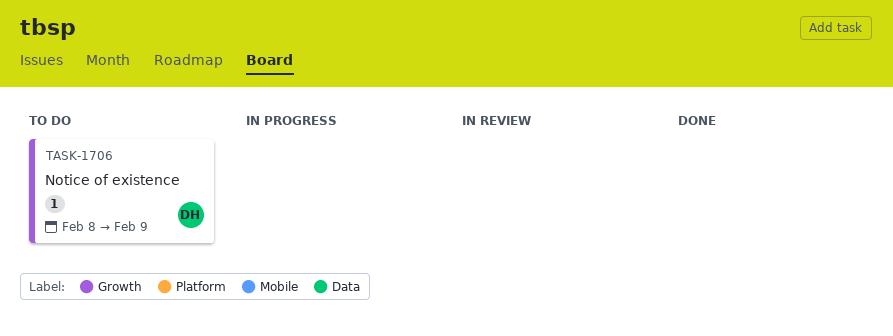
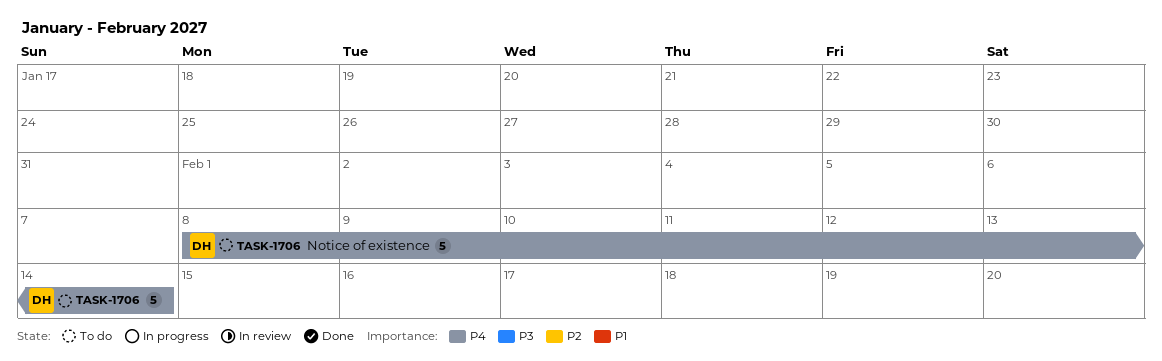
TASK-1706, estimate: 1 -> 5
TASK-1706, due: Feb 9 -> Feb 14

